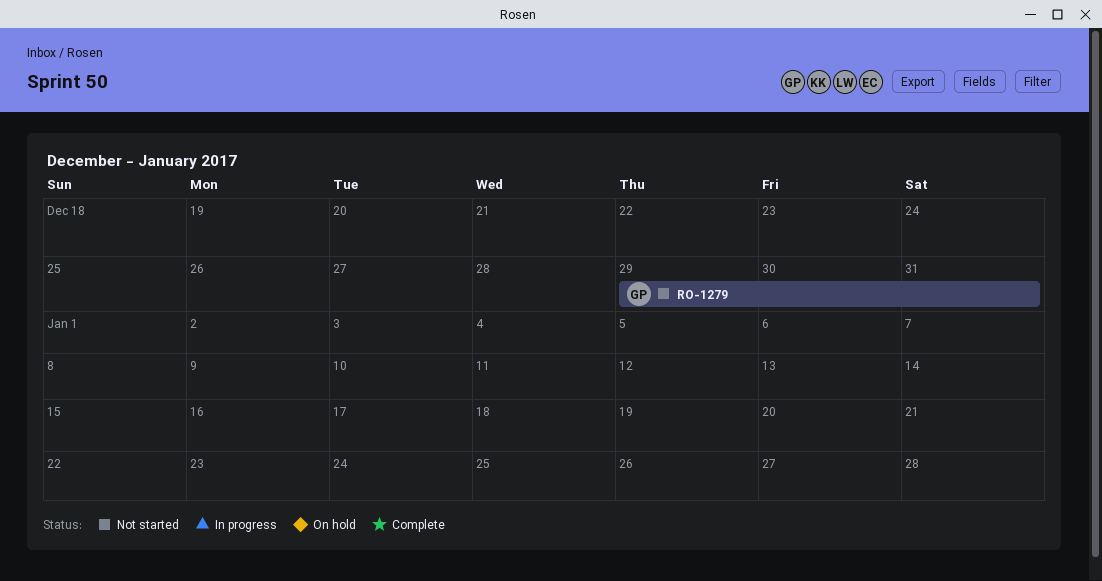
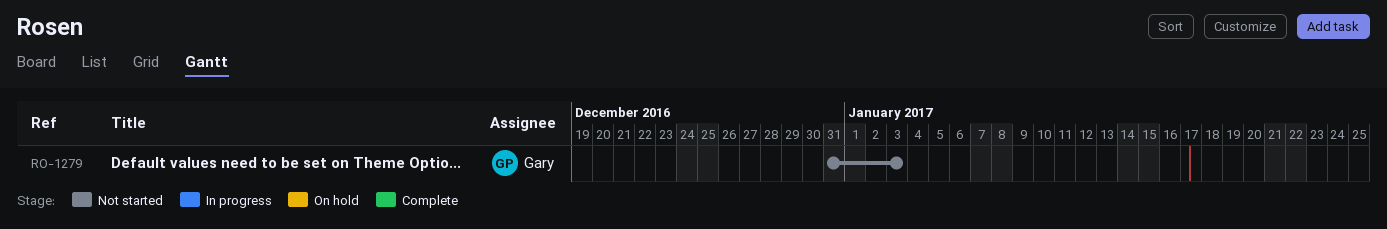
RO-1279, start: Dec 29 -> Dec 31
RO-1279, due: Dec 31 -> Jan 3

